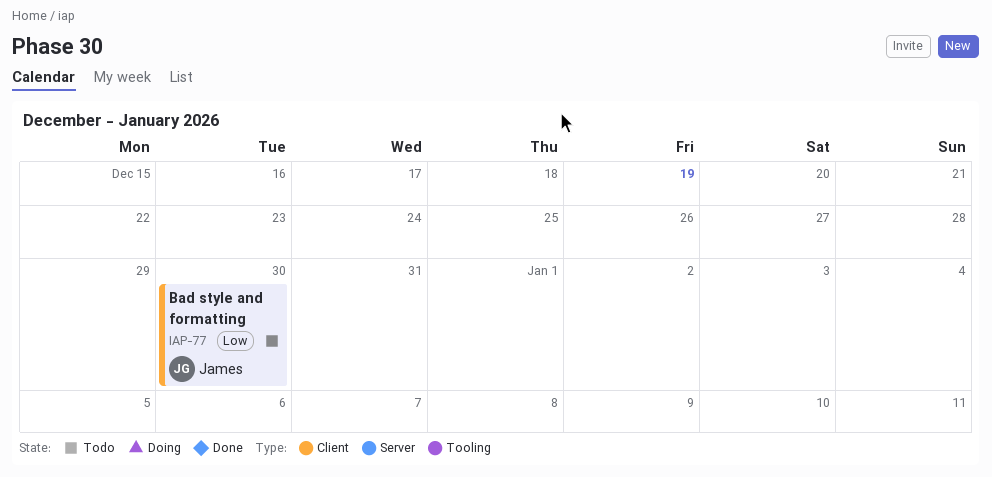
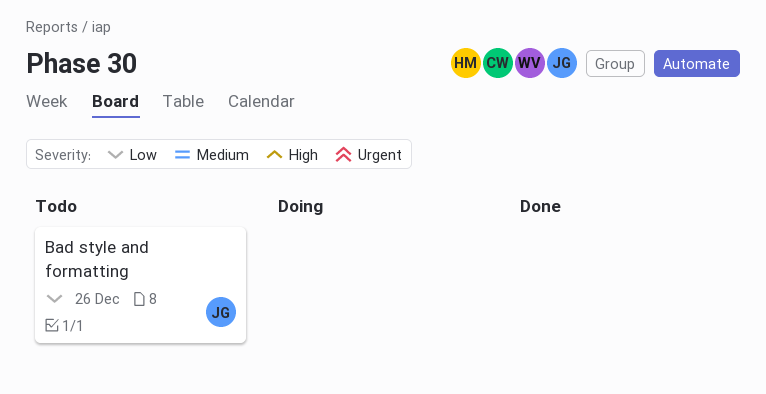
Bad style and formatting, due: Dec 30 -> Dec 26

